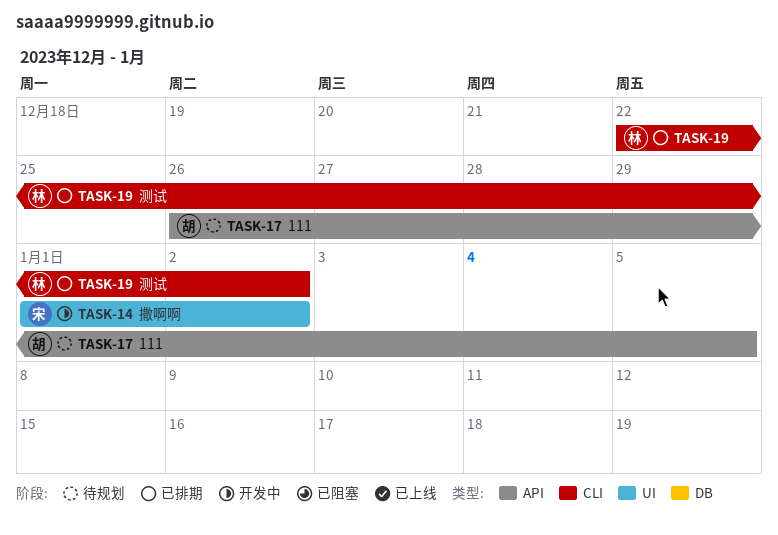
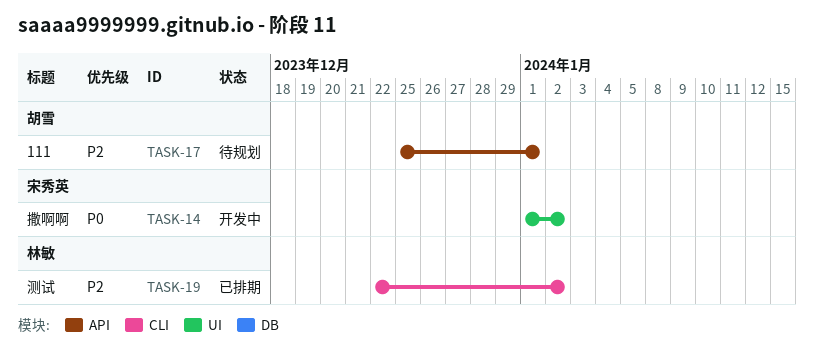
TASK-17, start: Dec 26 -> Dec 25
TASK-17, due: Jan 5 -> Jan 1

